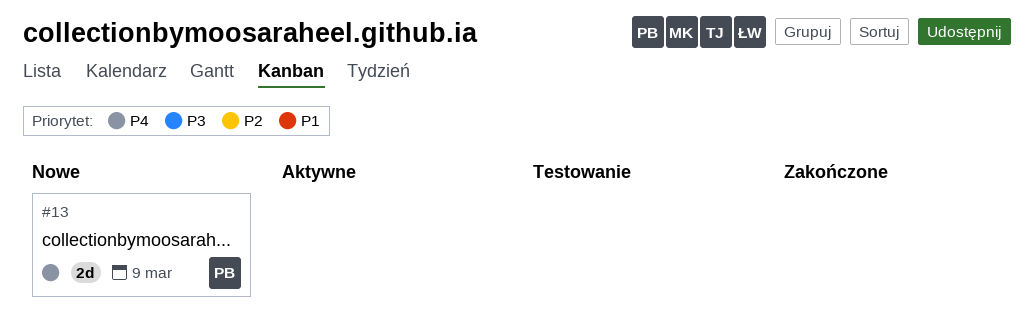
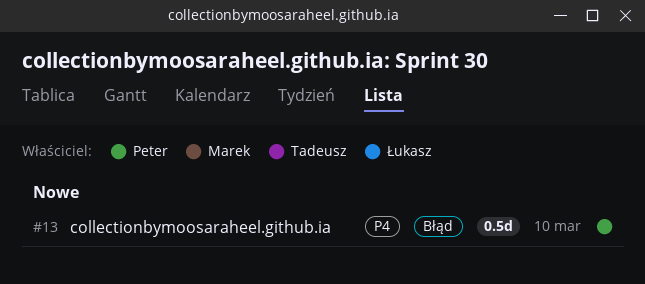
#13, estimate: 2d -> 0.5d
#13, due: Mar 9 -> Mar 10

